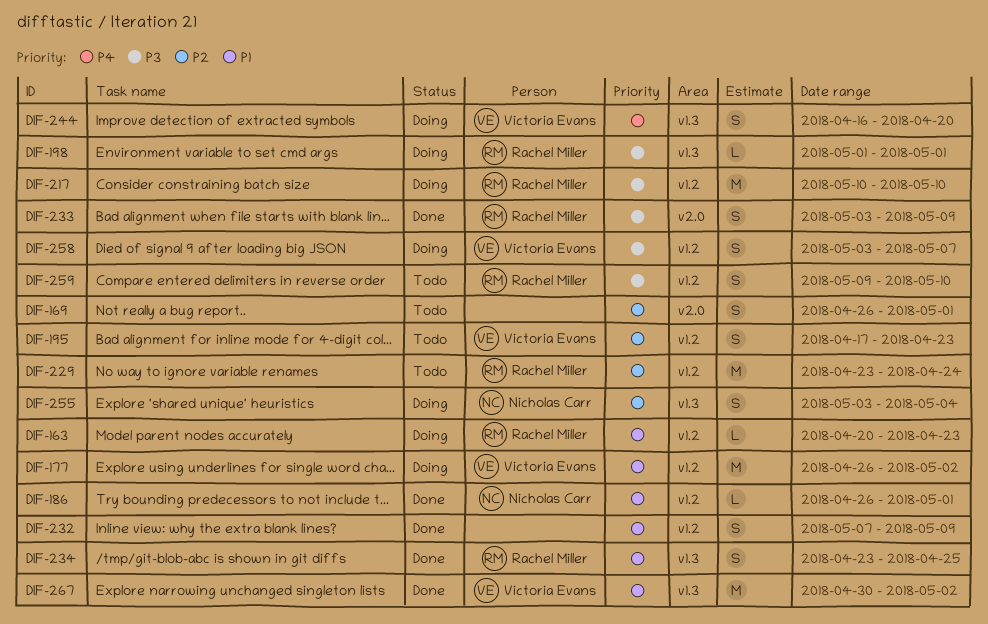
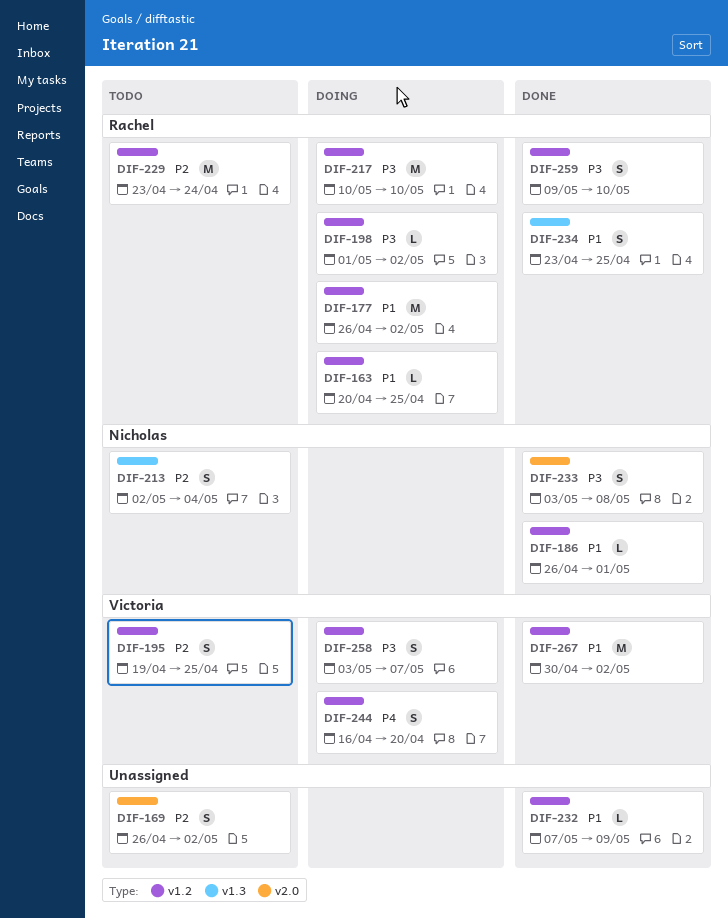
DIF-163, due: Apr 23 -> Apr 25
DIF-169, due: May 1 -> May 2
DIF-177, owner: Victoria Evans -> Rachel Miller
DIF-195, start: Apr 17 -> Apr 19
DIF-195, due: Apr 23 -> Apr 25
DIF-198, label: v1.3 -> v1.2
DIF-198, due: May 1 -> May 2
DIF-213: none -> present
DIF-232, estimate: S -> L
DIF-233, owner: Rachel Miller -> Nicholas Carr
DIF-233, due: May 9 -> May 8
DIF-244, label: v1.3 -> v1.2
DIF-255: present -> none
DIF-259, status: Todo -> Done
DIF-267, label: v1.3 -> v1.2

